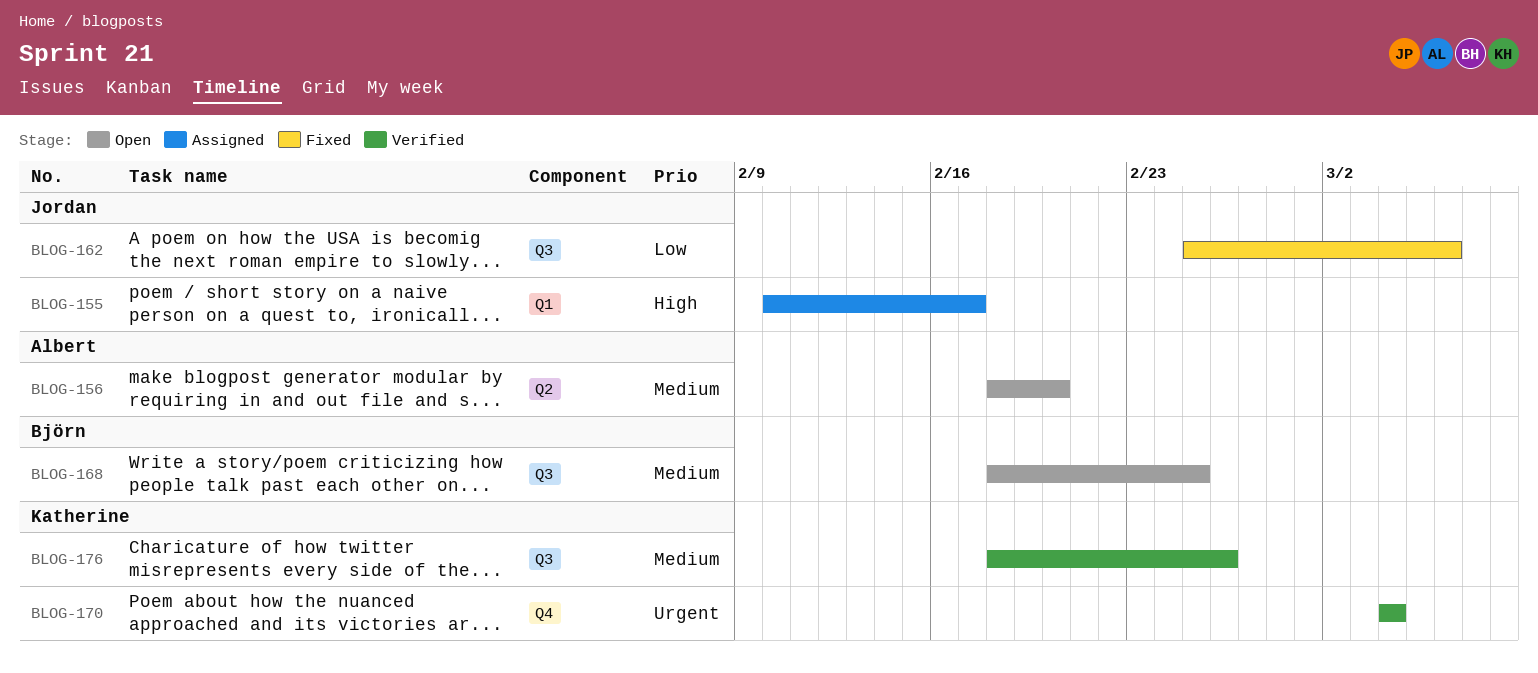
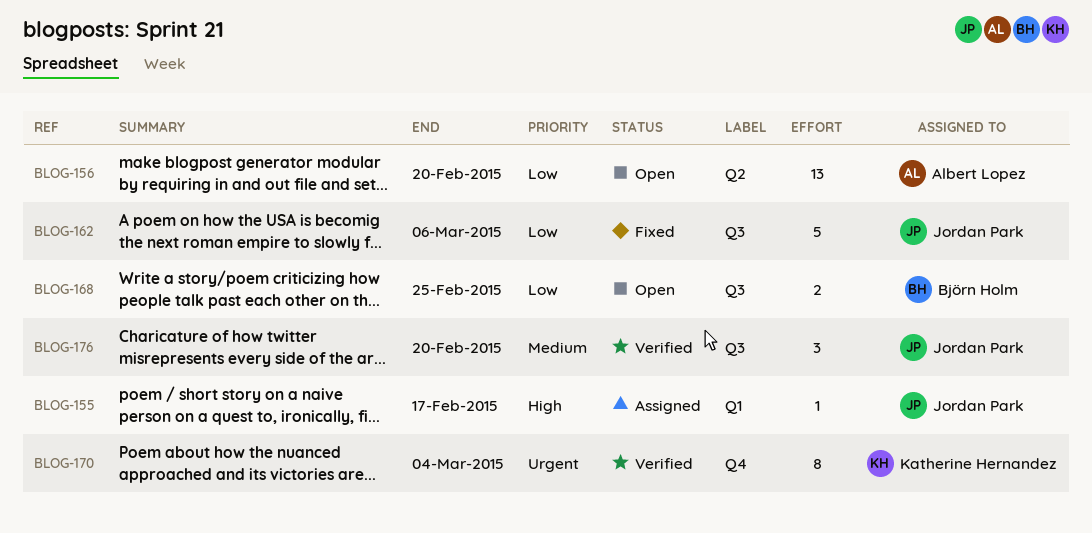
BLOG-156, priority: Medium -> Low
BLOG-168, priority: Medium -> Low
BLOG-176, owner: Katherine Hernandez -> Jordan Park
BLOG-176, due: Feb 26 -> Feb 20

